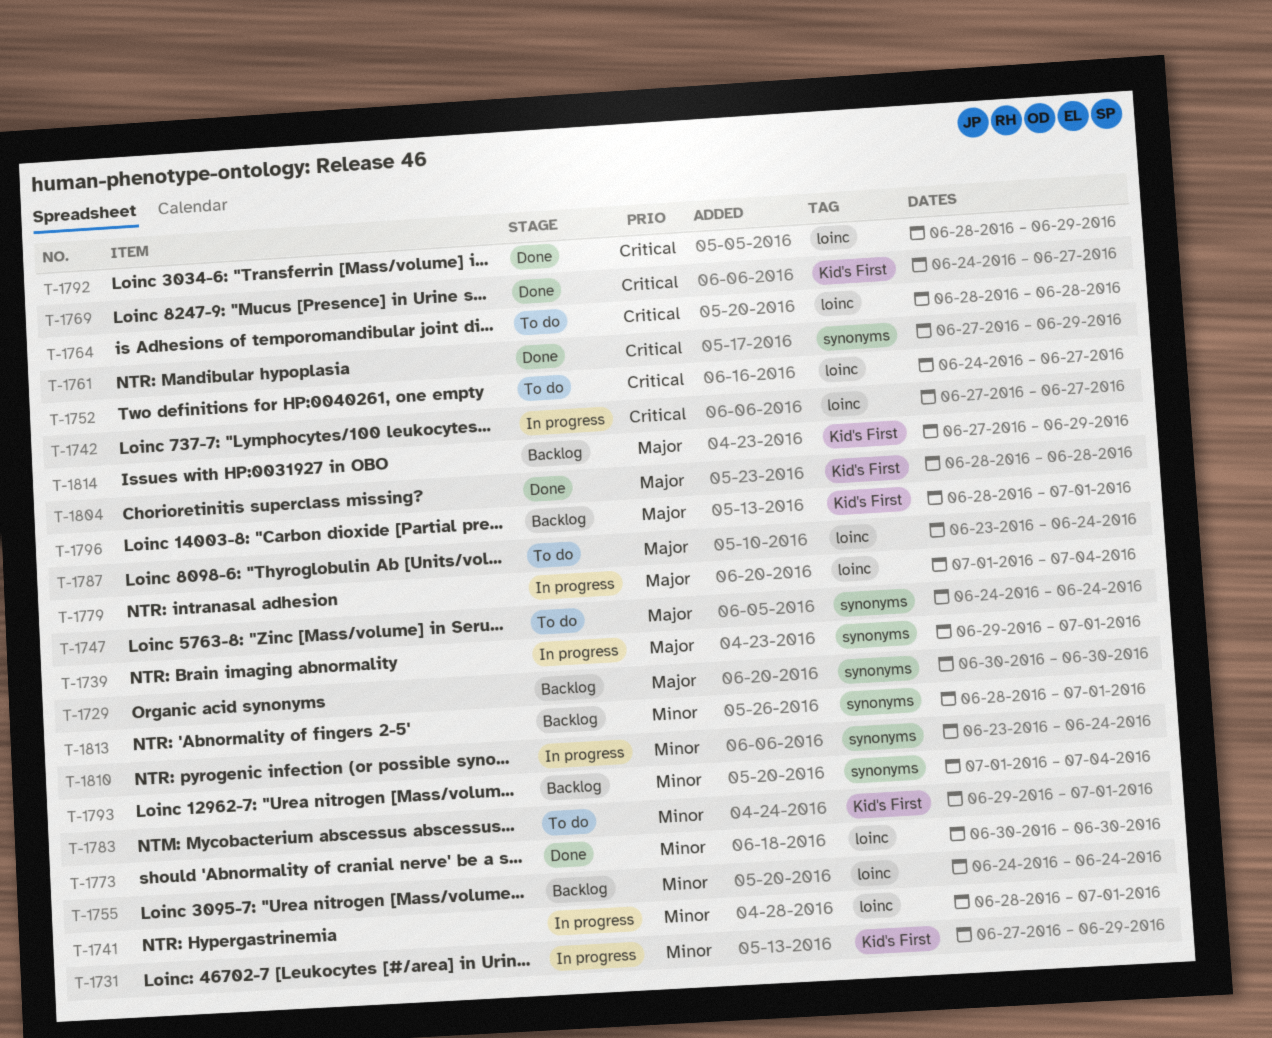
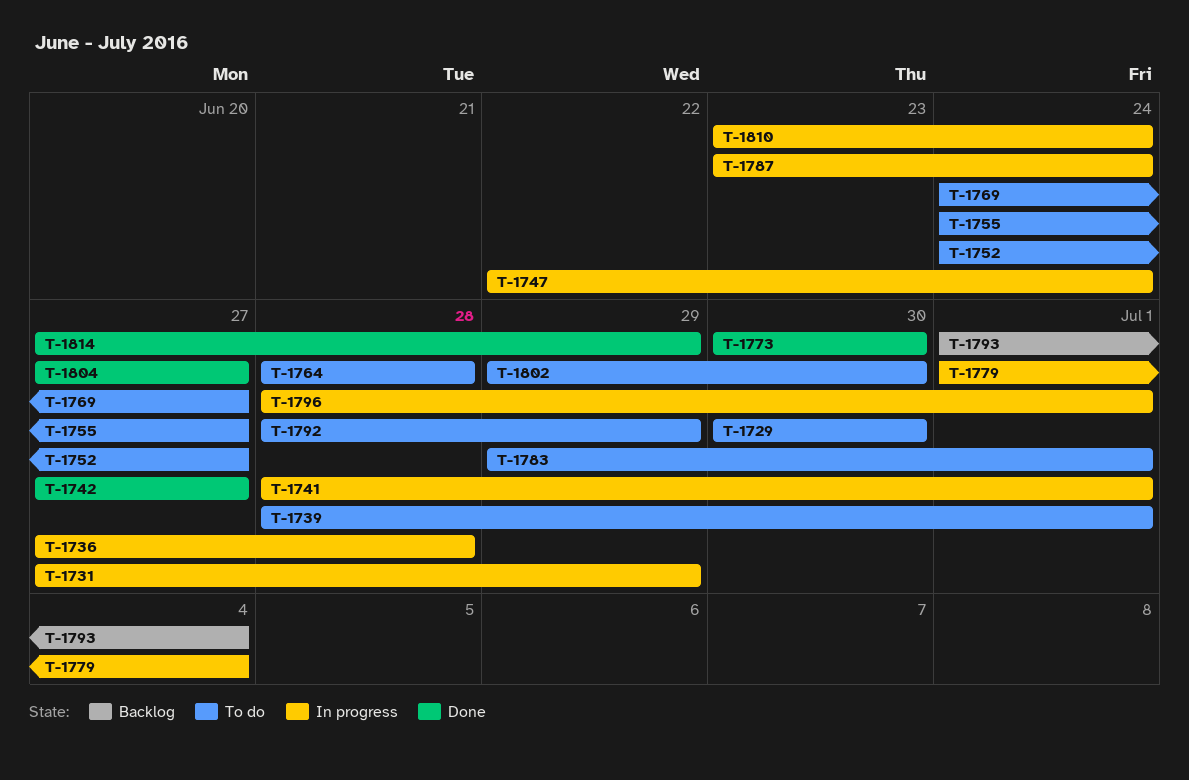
T-1729, status: Backlog -> To do
T-1736: none -> present
T-1739, status: In progress -> To do
T-1739, start: Jun 29 -> Jun 28
T-1742, status: In progress -> Done
T-1747, status: To do -> In progress
T-1747, start: Jun 24 -> Jun 22
T-1755, status: Backlog -> To do
T-1755, due: Jun 24 -> Jun 27
T-1761: present -> none
T-1769, status: Done -> To do
T-1787, status: To do -> In progress
T-1792, status: Done -> To do
T-1796, status: Backlog -> In progress
T-1802: none -> present
T-1804, start: Jun 28 -> Jun 27
T-1804, due: Jun 28 -> Jun 27
T-1813: present -> none
T-1814, status: Backlog -> Done

